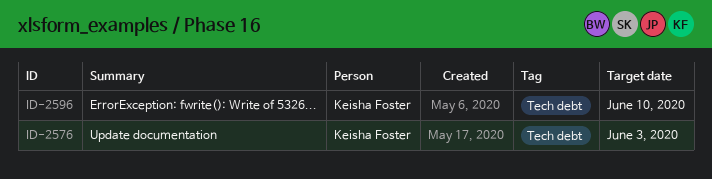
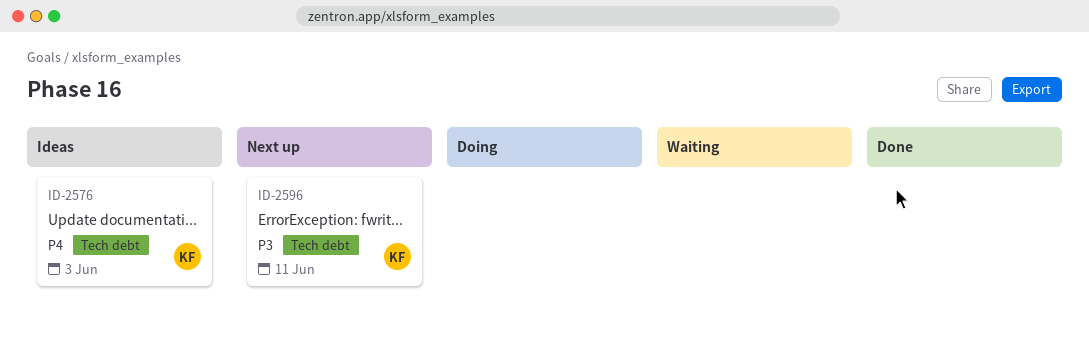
ID-2596, due: Jun 10 -> Jun 11

